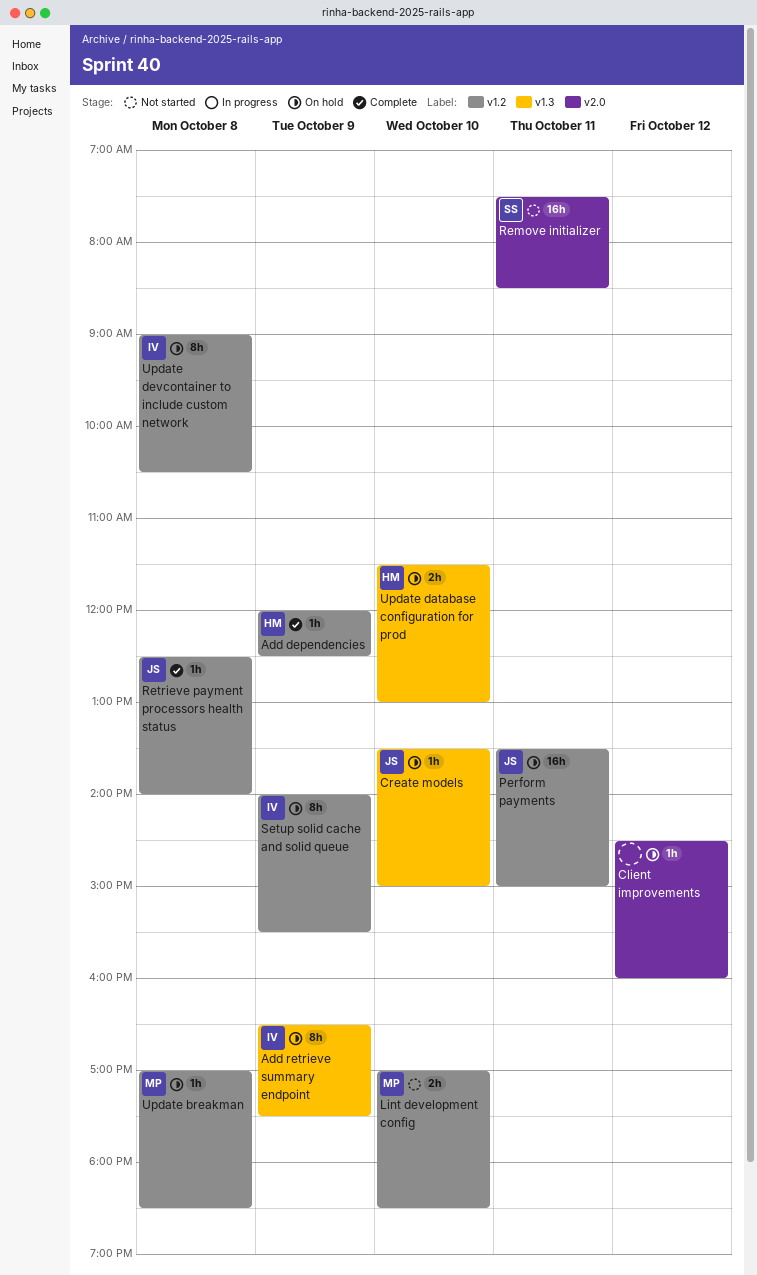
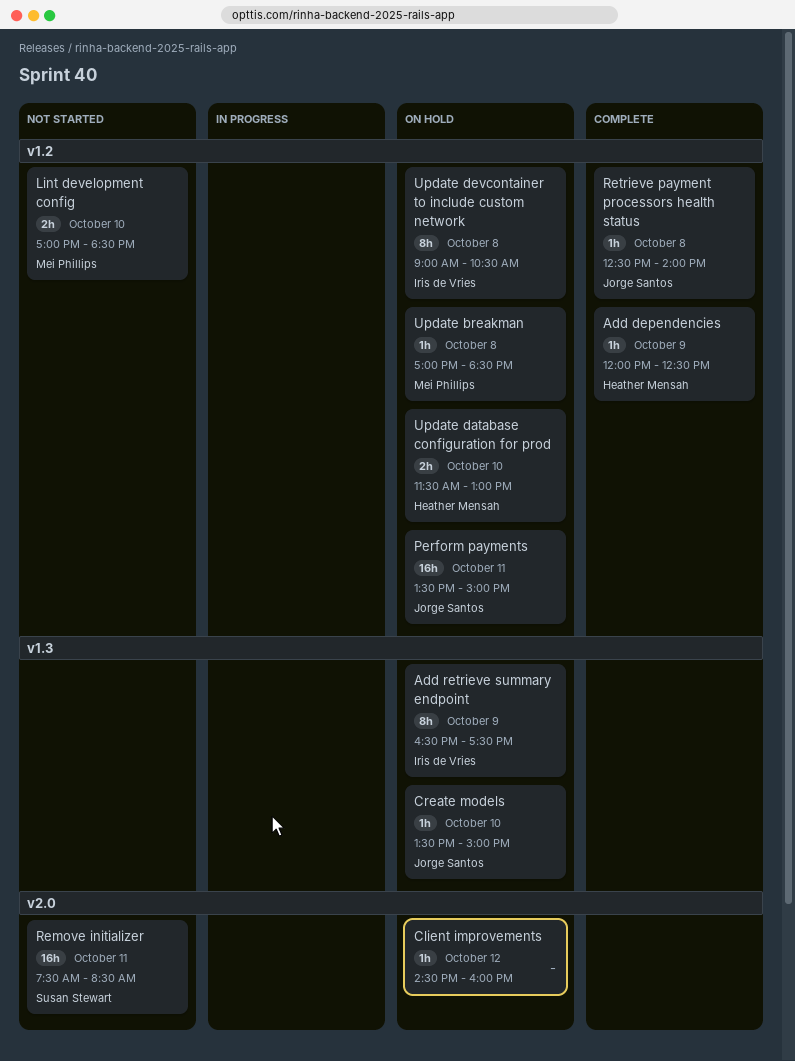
Setup solid cache and solid queue: present -> none
Update database configuration for prod, label: v1.3 -> v1.2

